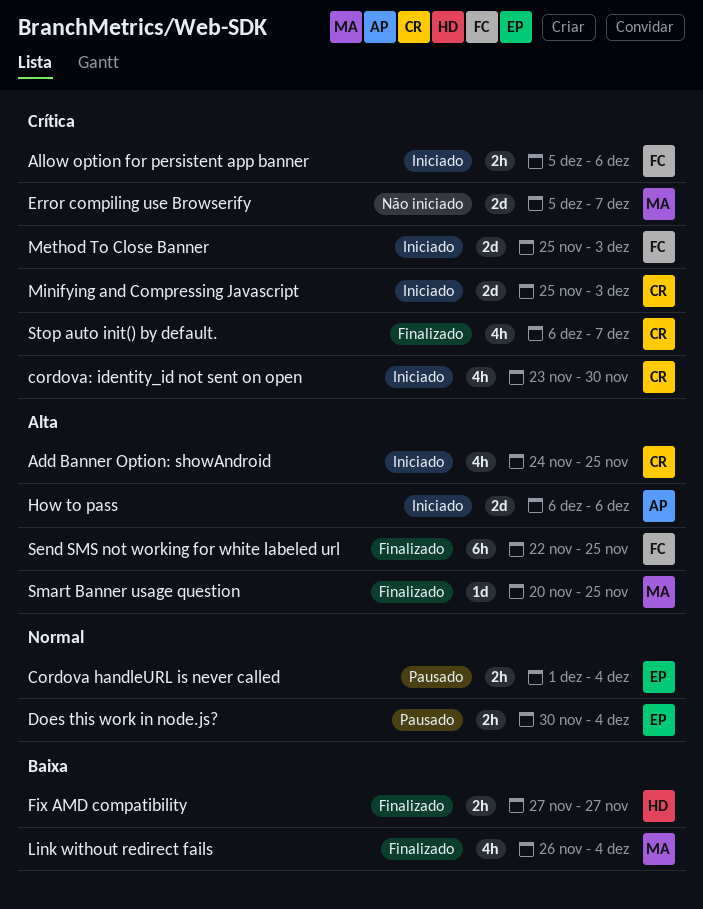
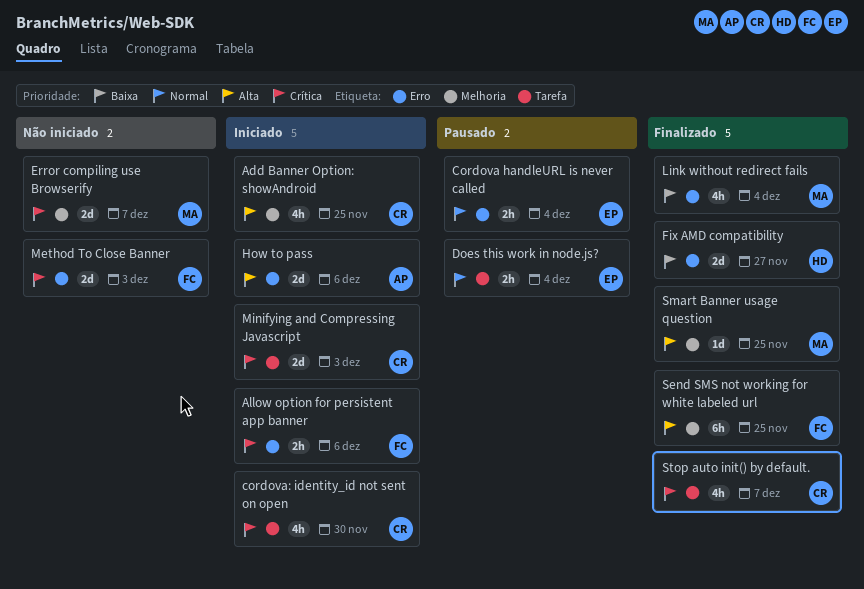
Fix AMD compatibility, estimate: 2h -> 2d
Method To Close Banner, status: Iniciado -> Não iniciado

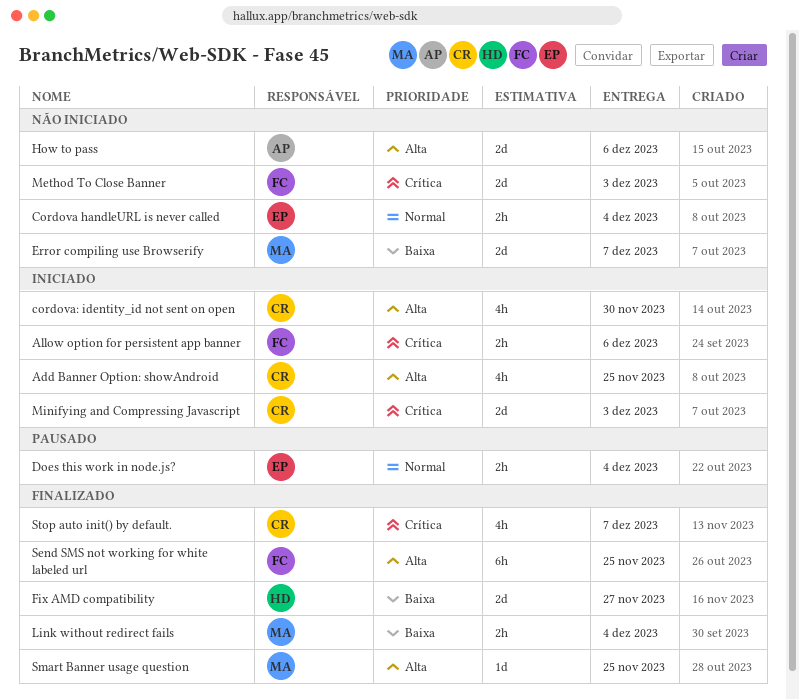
Cordova handleURL is never called, status: Pausado -> Não iniciado
cordova: identity_id not sent on open, priority: Crítica -> Alta
Error compiling use Browserify, priority: Crítica -> Baixa
How to pass, status: Iniciado -> Não iniciado
Link without redirect fails, estimate: 4h -> 2h

